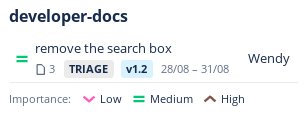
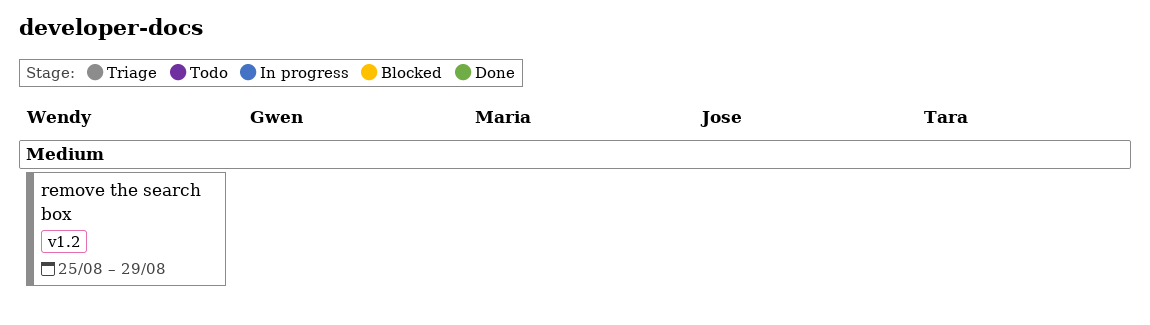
remove the search box, start: Aug 28 -> Aug 25
remove the search box, due: Aug 31 -> Aug 29

